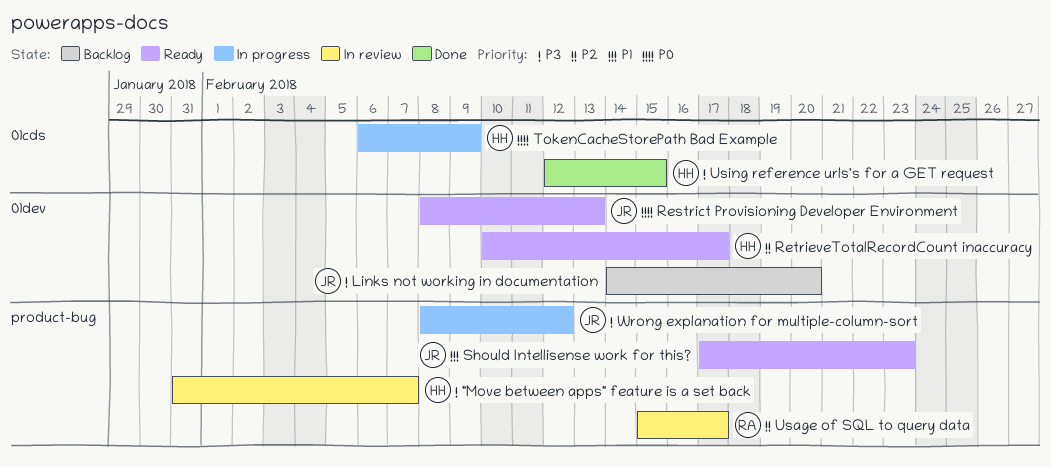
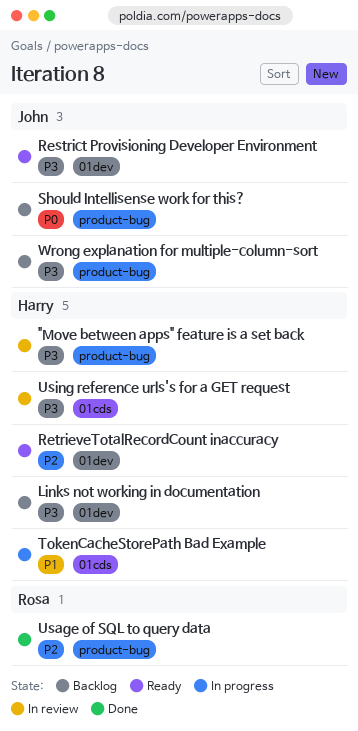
Links not working in documentation, owner: John -> Harry
Restrict Provisioning Developer Environment, priority: P0 -> P3
Should Intellisense work for this?, status: Ready -> Backlog
Should Intellisense work for this?, priority: P1 -> P0
TokenCacheStorePath Bad Example, priority: P0 -> P1
Usage of SQL to query data, status: In review -> Done
Using reference urls's for a GET request, status: Done -> In review
Wrong explanation for multiple-column-sort, status: In progress -> Backlog

